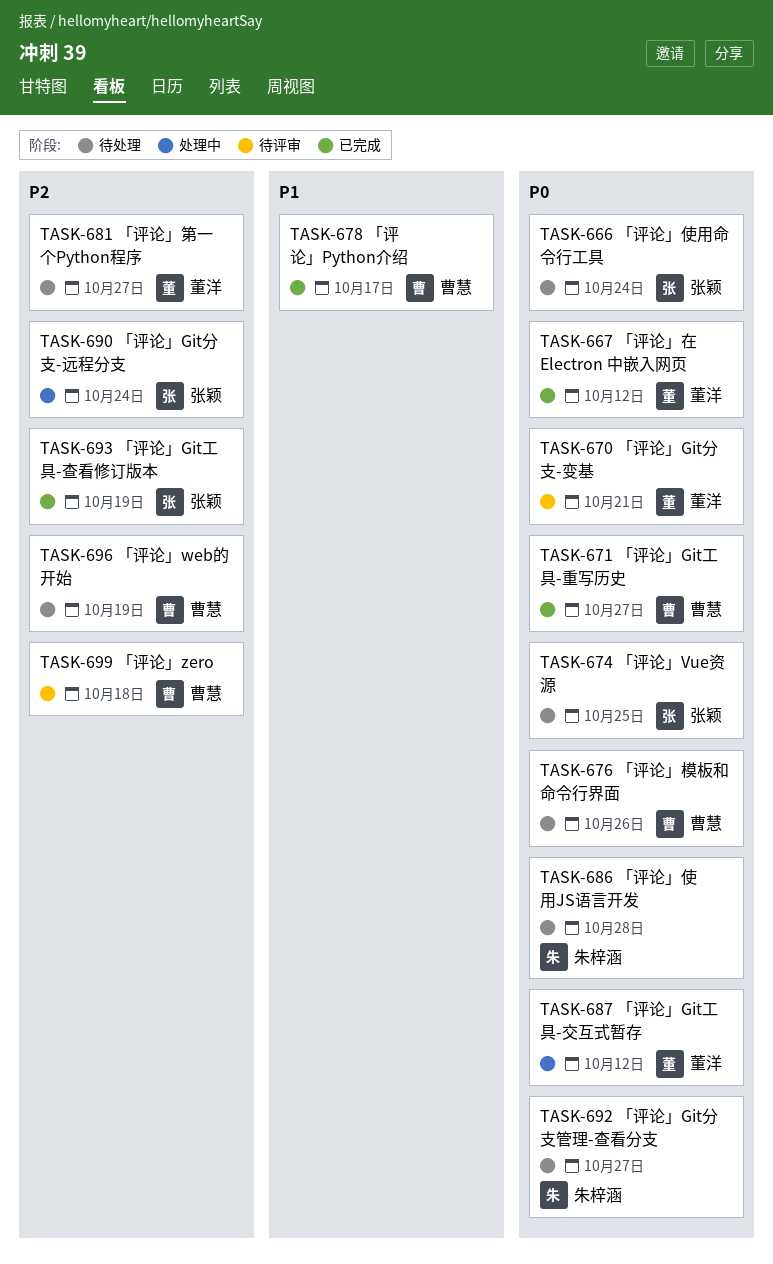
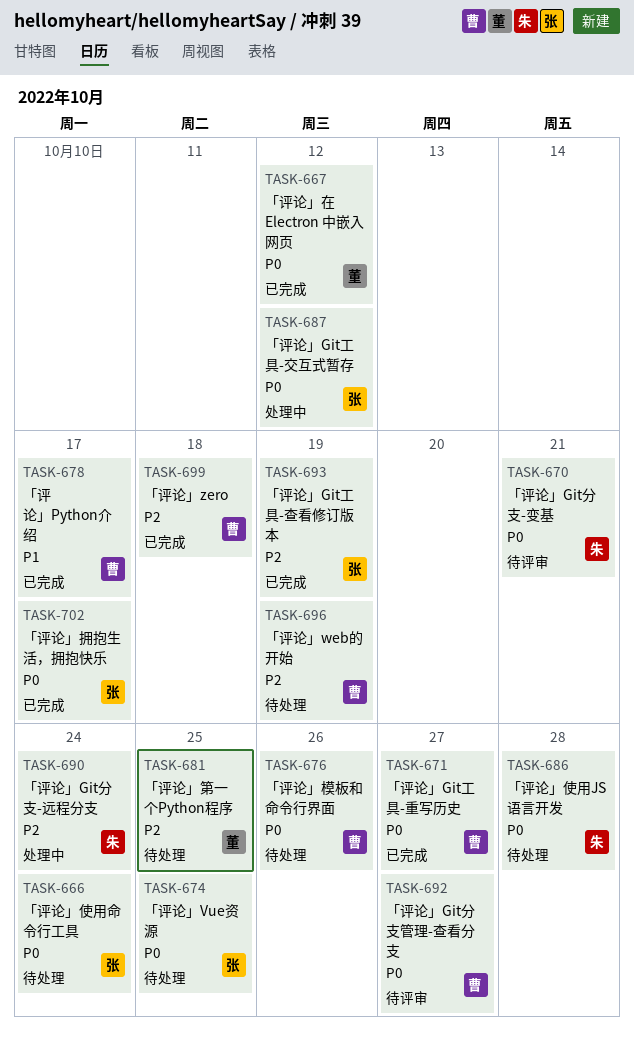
TASK-670, owner: 董洋 -> 朱梓涵
TASK-681, due: Oct 27 -> Oct 25
TASK-687, owner: 董洋 -> 张颖
TASK-690, owner: 张颖 -> 朱梓涵
TASK-692, status: 待处理 -> 待评审
TASK-692, owner: 朱梓涵 -> 曹慧
TASK-699, status: 待评审 -> 已完成
TASK-702: none -> present

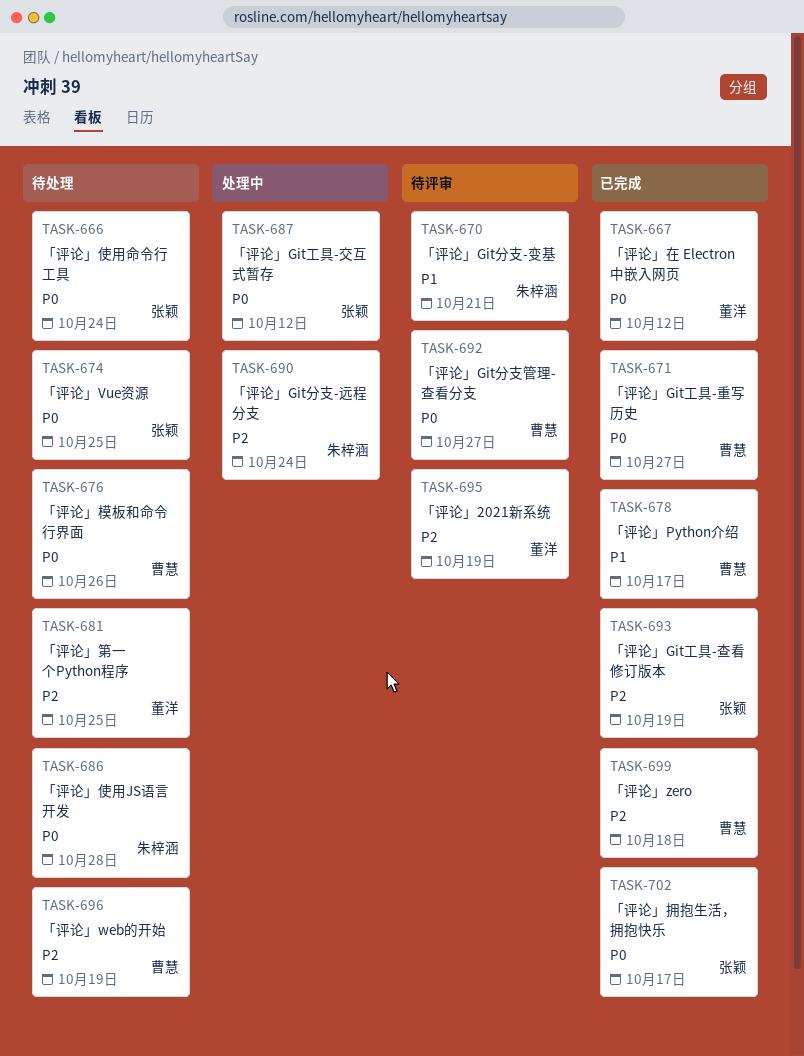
TASK-670, priority: P0 -> P1
TASK-695: none -> present

